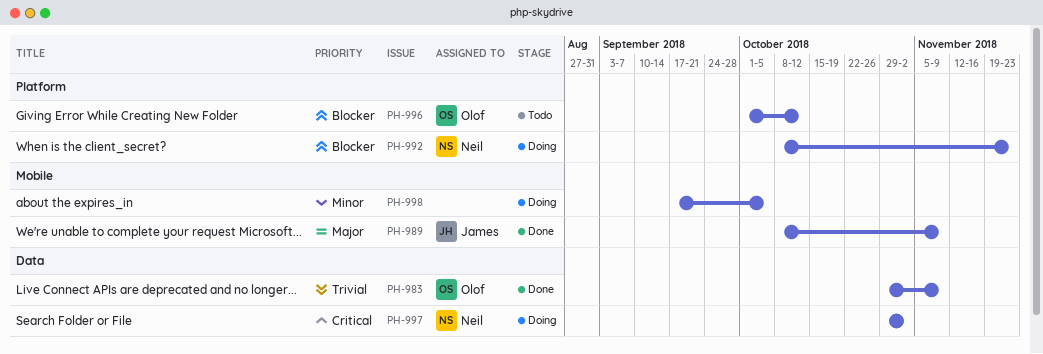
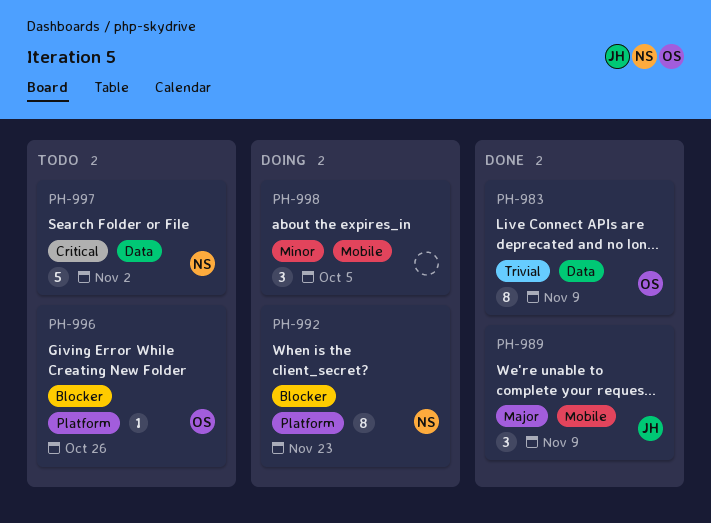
PH-996, due: Oct 12 -> Oct 26
PH-997, status: Doing -> Todo

